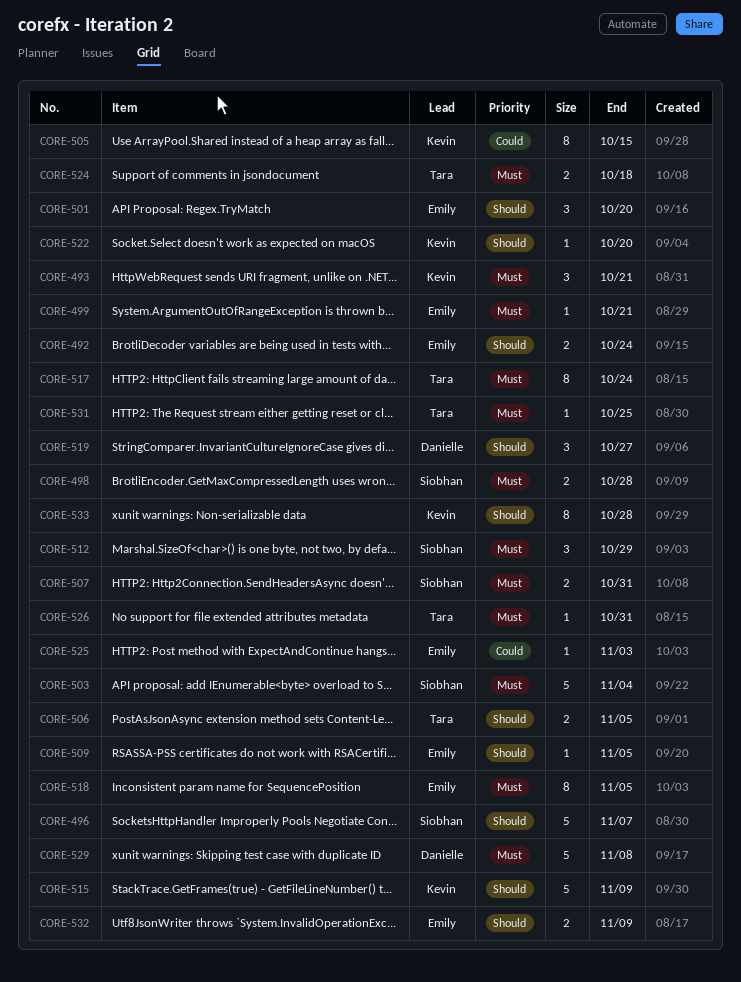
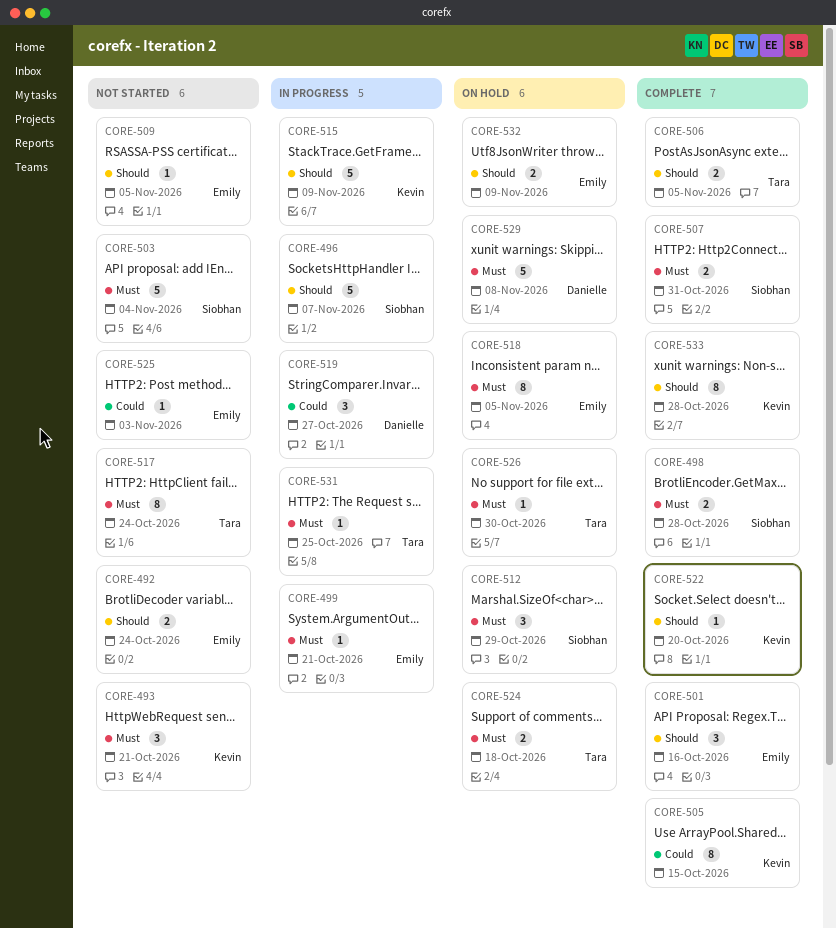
CORE-501, due: Oct 20 -> Oct 16
CORE-519, priority: Should -> Could
CORE-526, due: Oct 31 -> Oct 30

